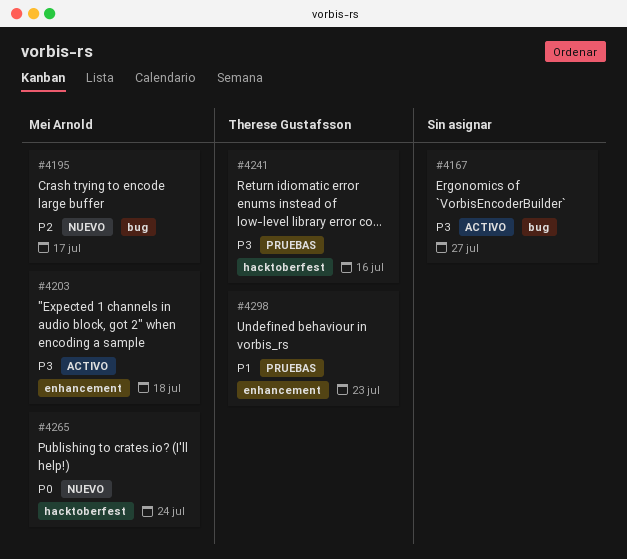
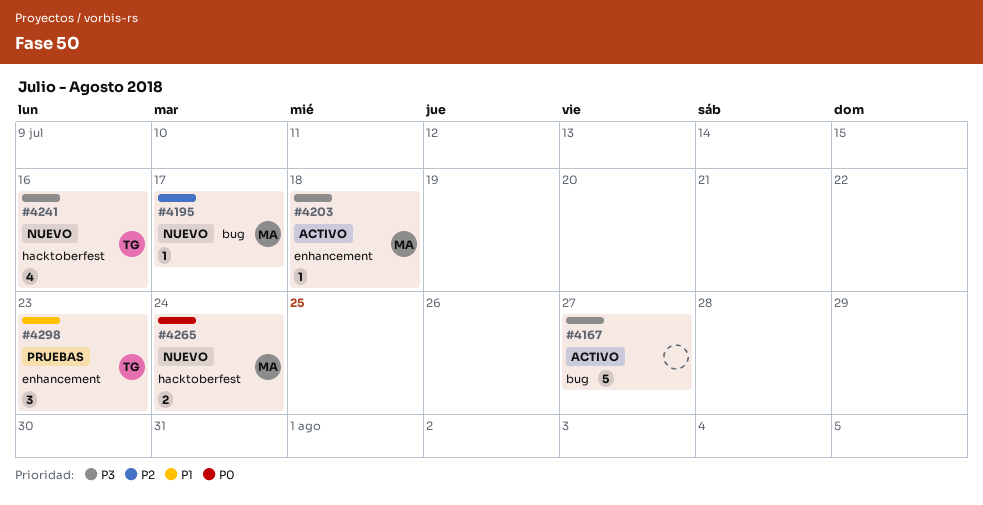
#4241, status: Pruebas -> Nuevo

